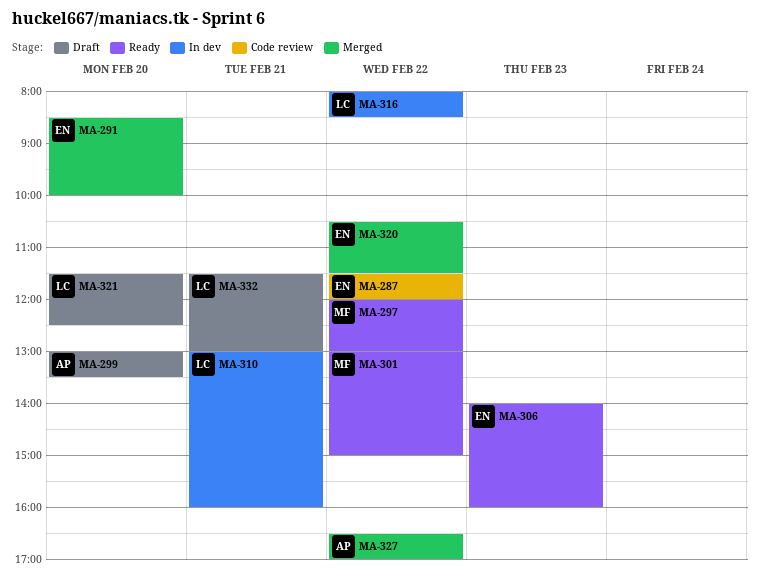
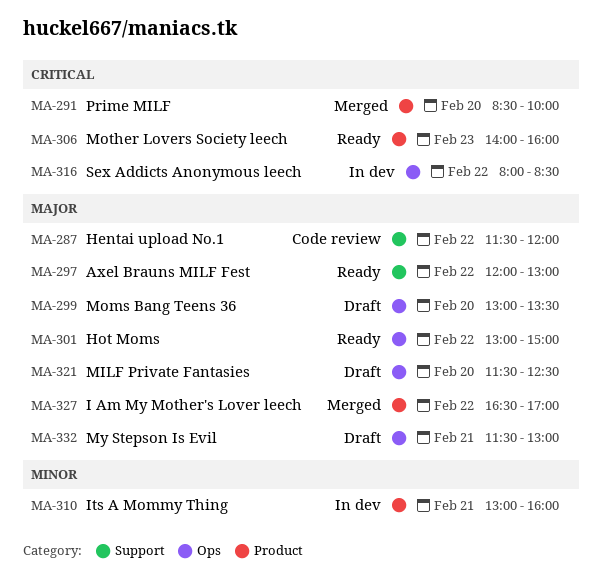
MA-320: present -> none

